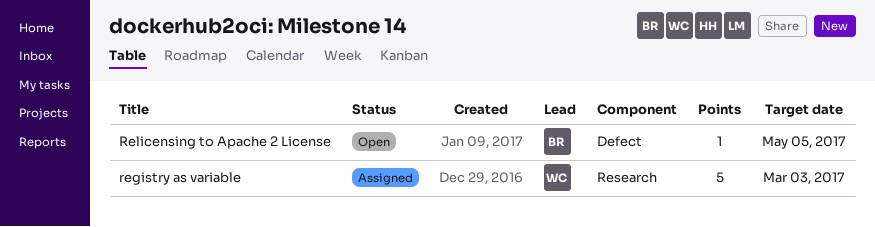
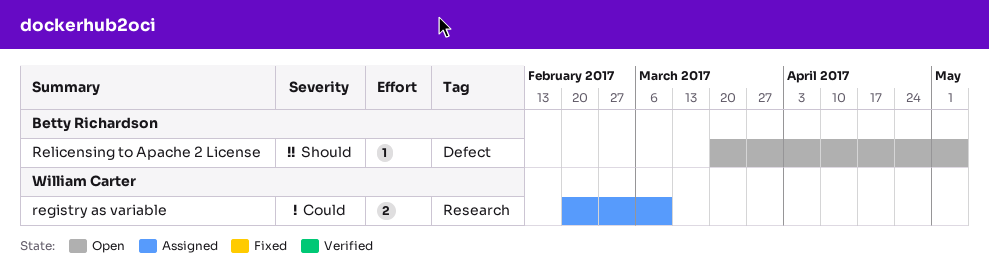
registry as variable, estimate: 5 -> 2
registry as variable, due: Mar 3 -> Mar 10

